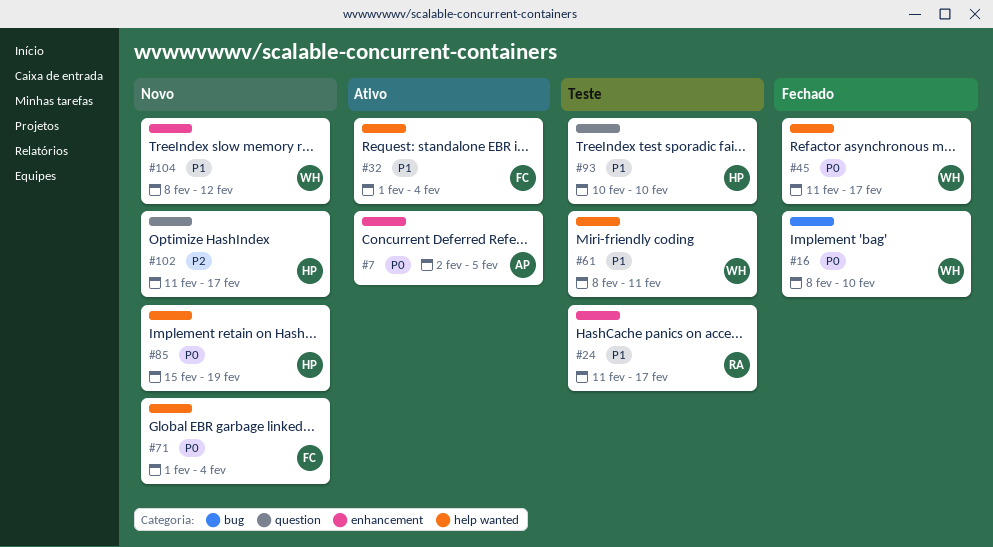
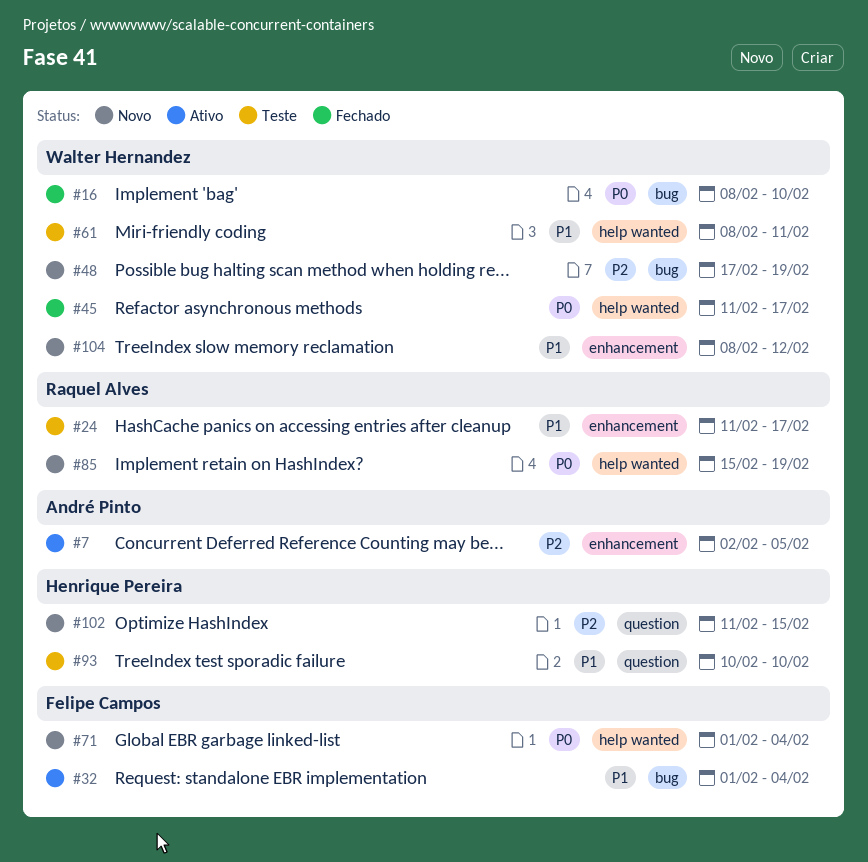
#7, priority: P0 -> P2
#32, label: help wanted -> bug
#48: none -> present
#85, owner: Henrique Pereira -> Raquel Alves
#102, due: Feb 17 -> Feb 15

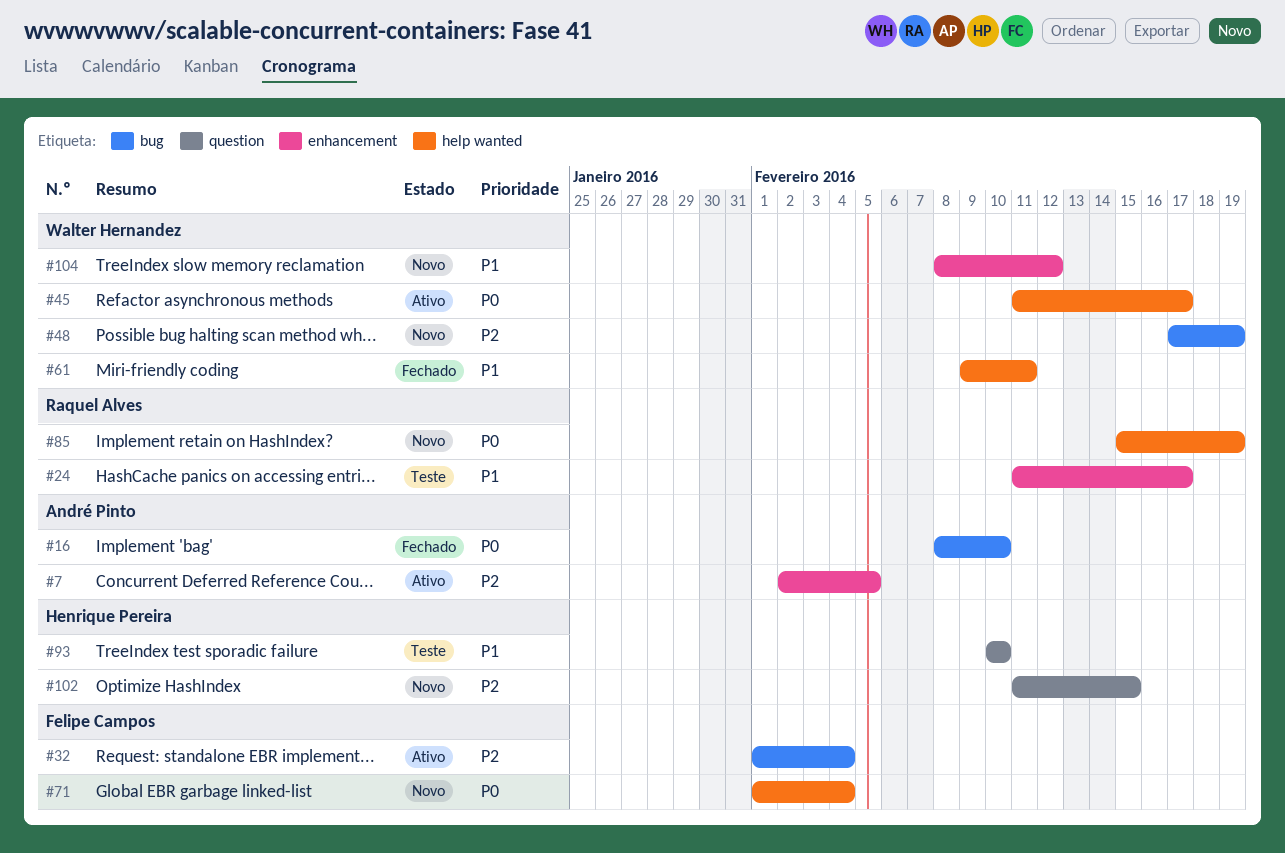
#16, owner: Walter Hernandez -> André Pinto
#32, priority: P1 -> P2
#45, status: Fechado -> Ativo
#61, status: Teste -> Fechado
#61, start: Feb 8 -> Feb 9

